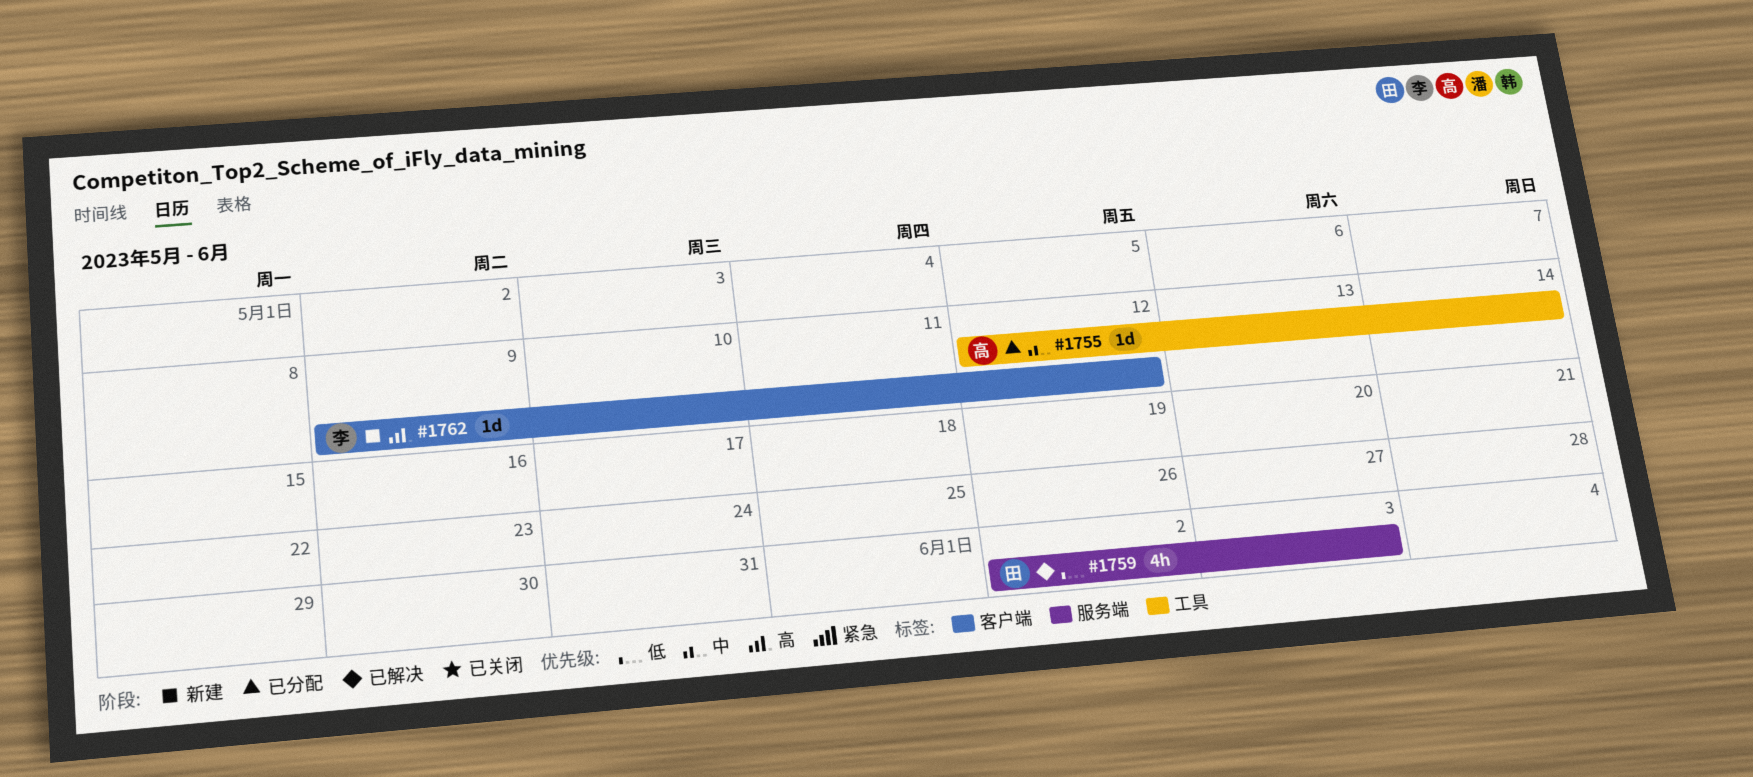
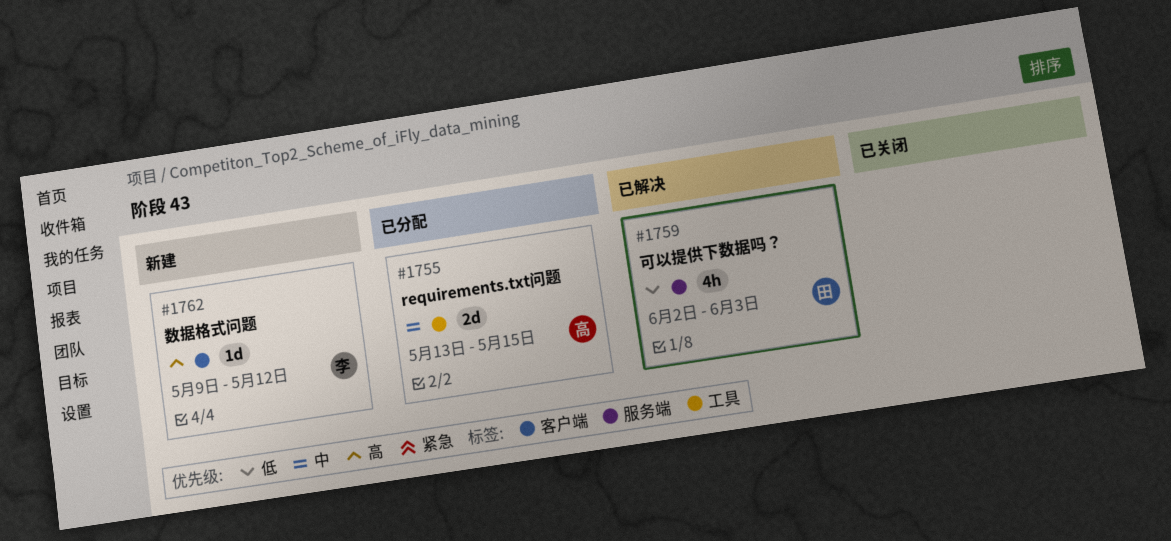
#1755, estimate: 1d -> 2d
#1755, start: May 12 -> May 13
#1755, due: May 14 -> May 15

